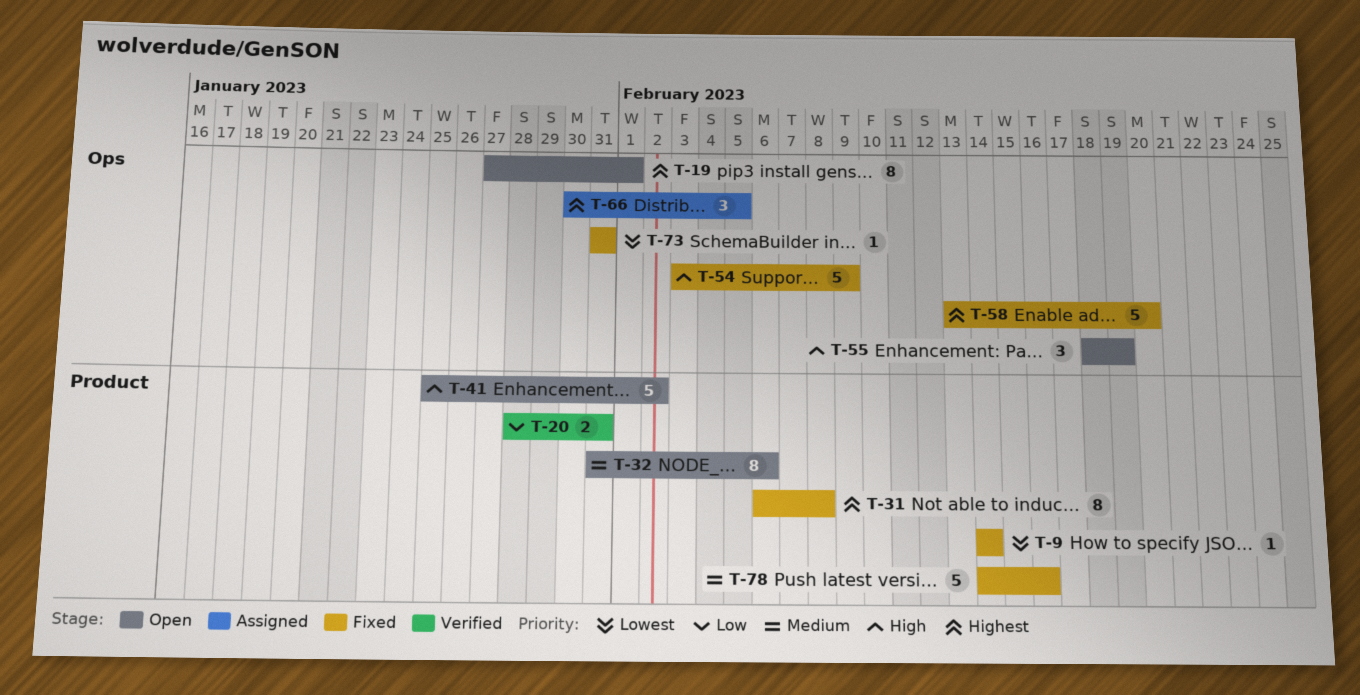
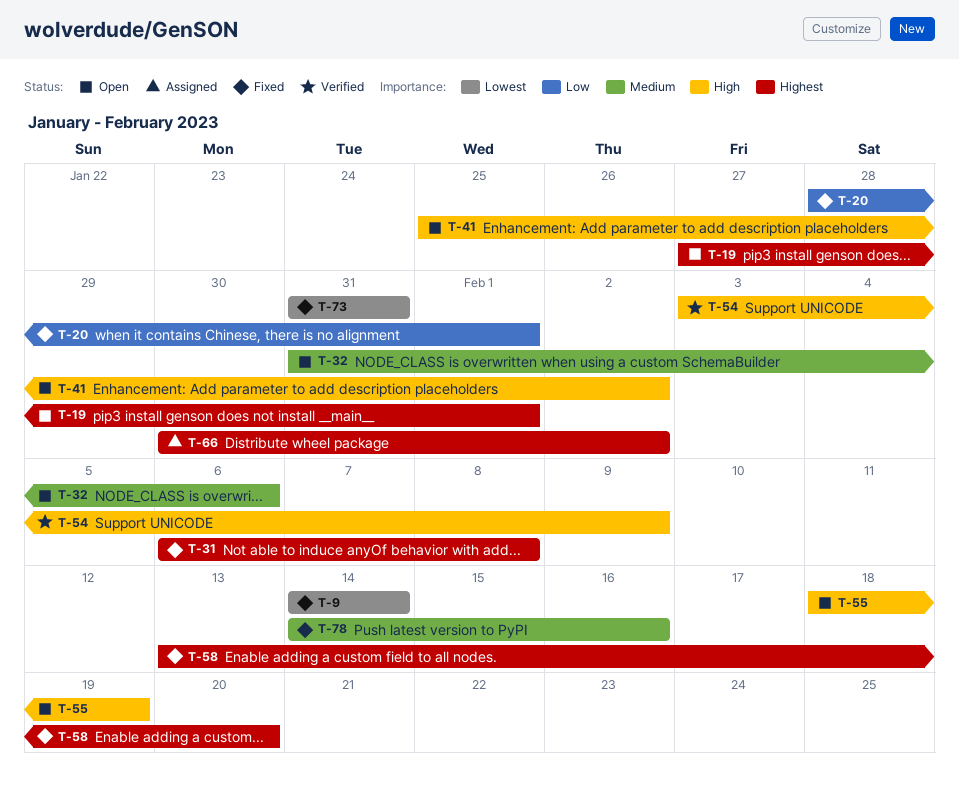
T-20, status: Verified -> Fixed
T-20, due: Jan 31 -> Feb 1
T-54, status: Fixed -> Verified
T-66, due: Feb 5 -> Feb 2

